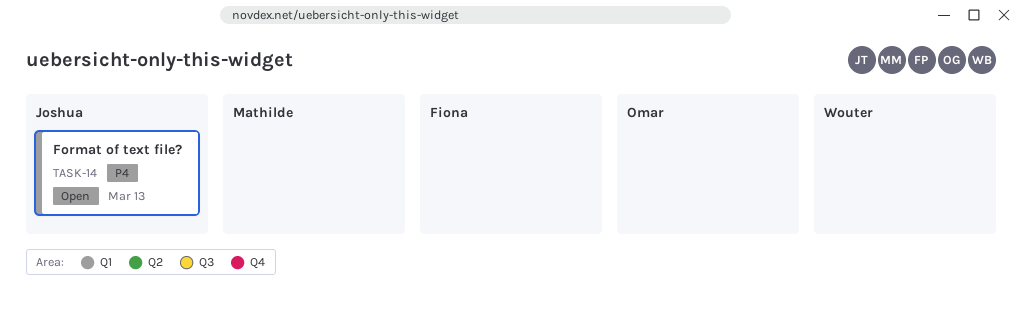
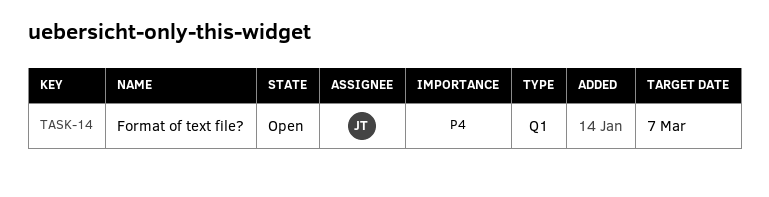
TASK-14, due: Mar 13 -> Mar 7

